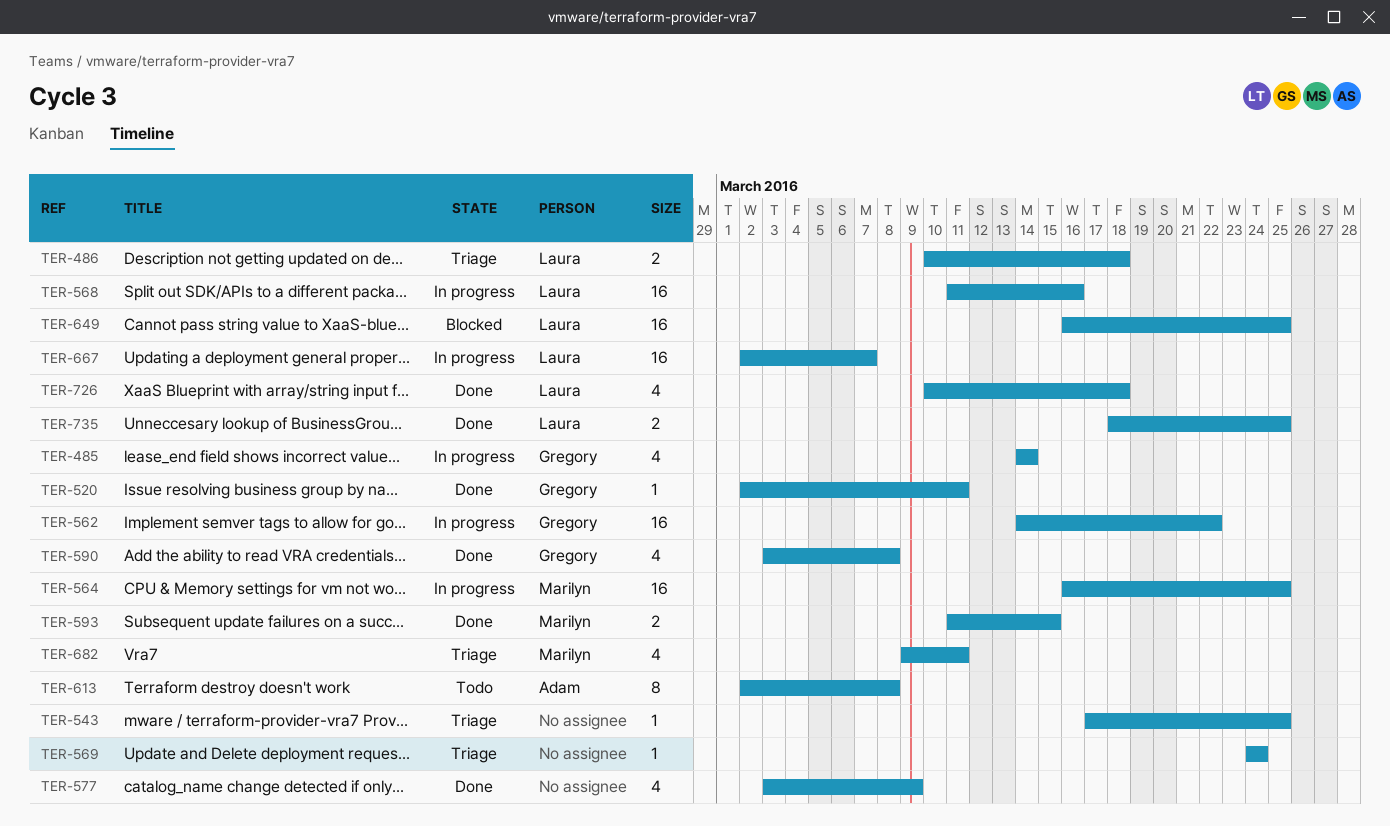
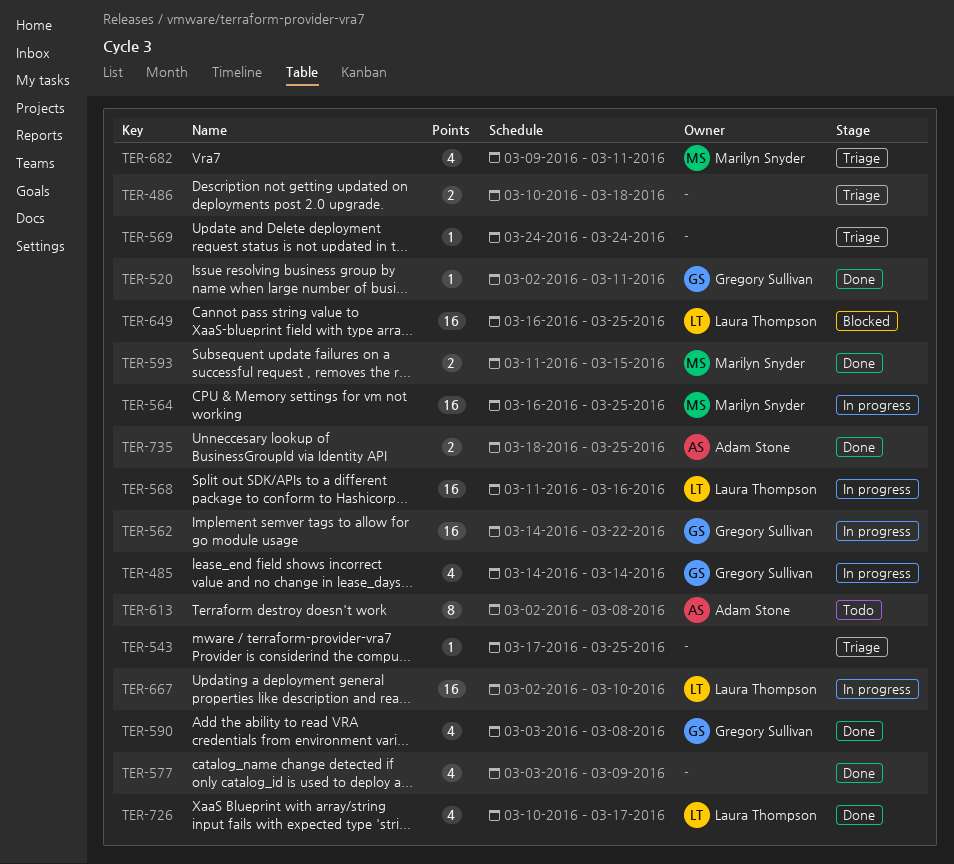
TER-486, owner: Laura Thompson -> none
TER-667, due: Mar 7 -> Mar 10
TER-726, due: Mar 18 -> Mar 17
TER-735, owner: Laura Thompson -> Adam Stone

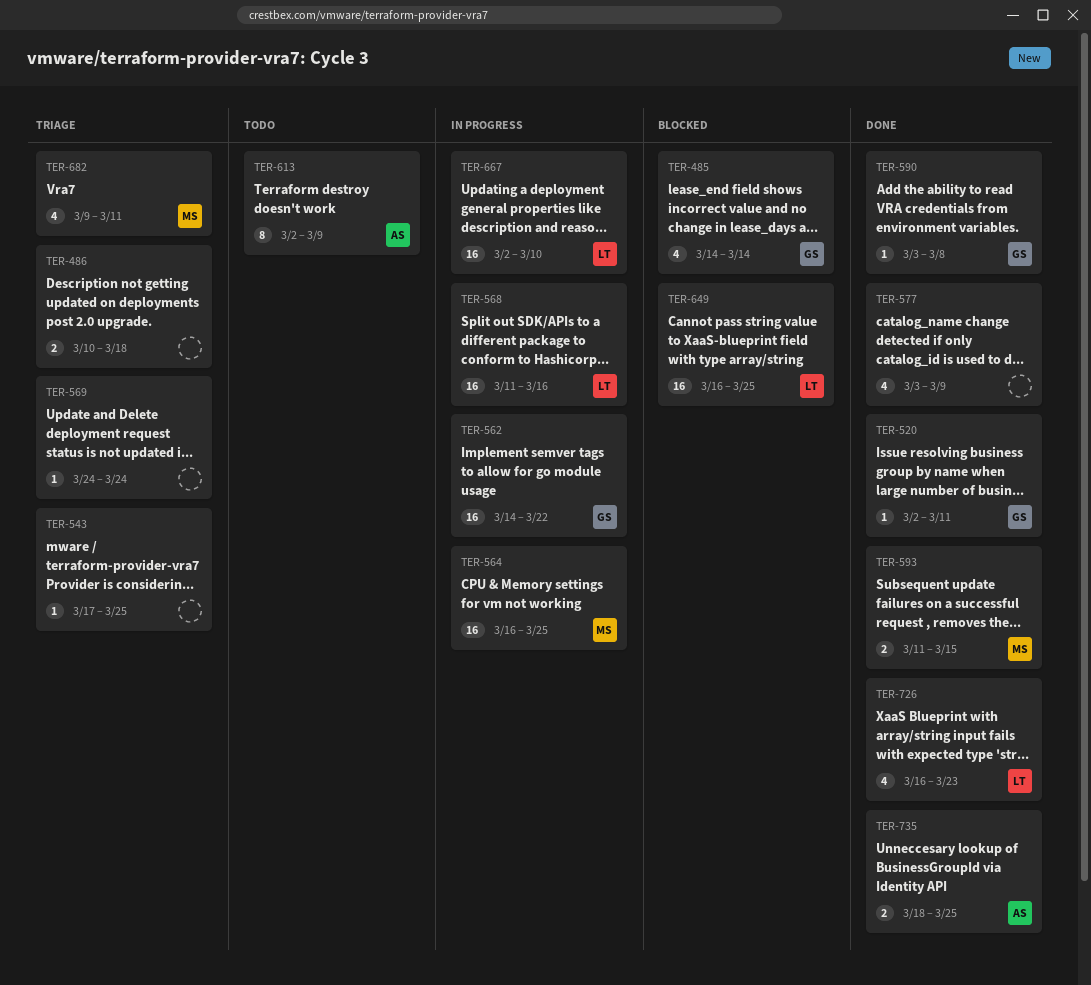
TER-485, status: In progress -> Blocked
TER-590, estimate: 4 -> 1
TER-613, due: Mar 8 -> Mar 9
TER-726, start: Mar 10 -> Mar 16
TER-726, due: Mar 17 -> Mar 23

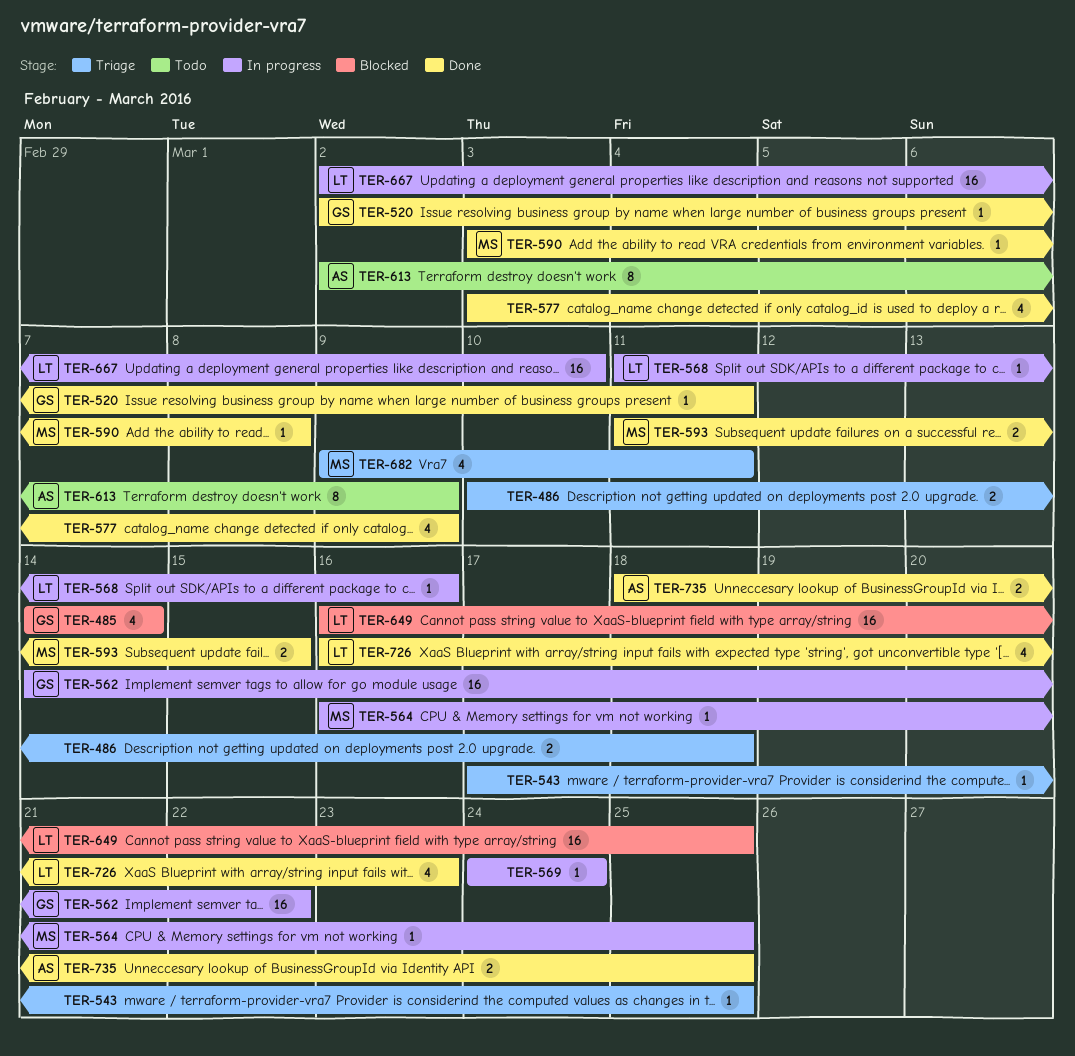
TER-564, estimate: 16 -> 1
TER-568, estimate: 16 -> 1
TER-569, status: Triage -> In progress
TER-590, owner: GS -> MS

